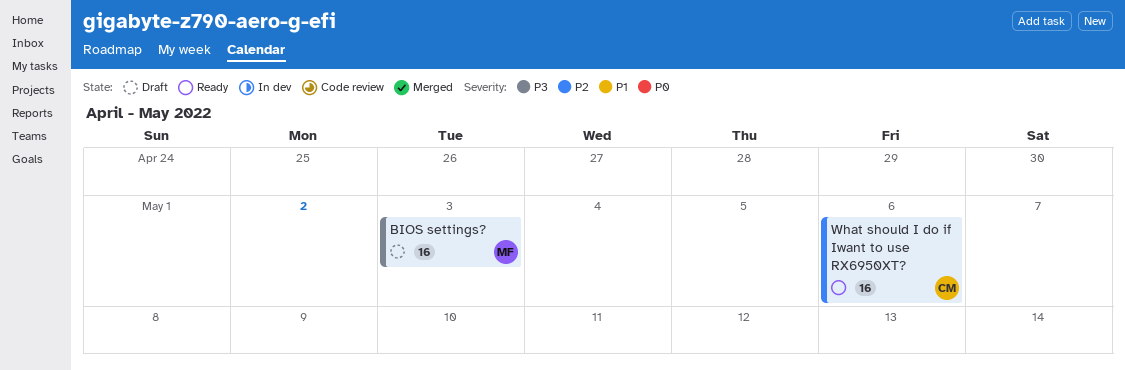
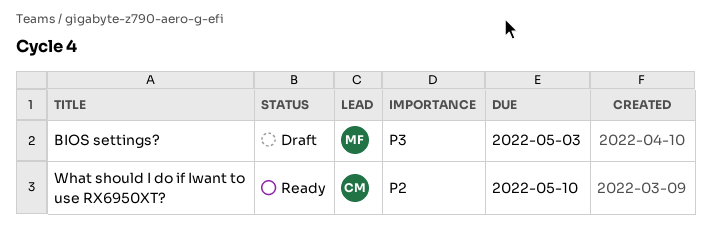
What should I do if Iwant to use RX6950XT?, due: May 6 -> May 10

